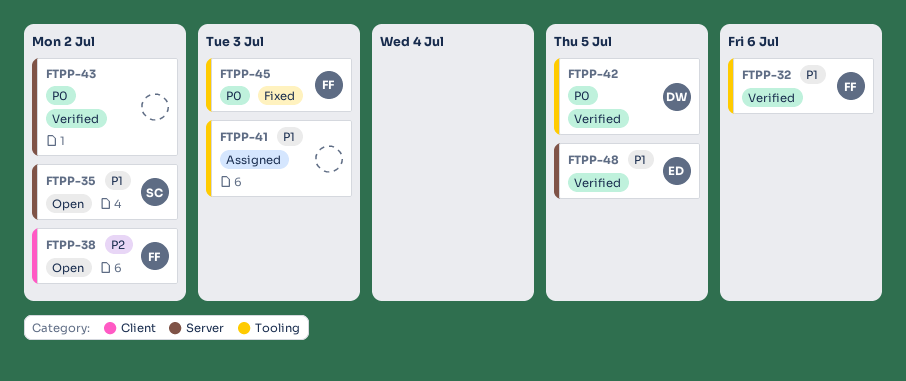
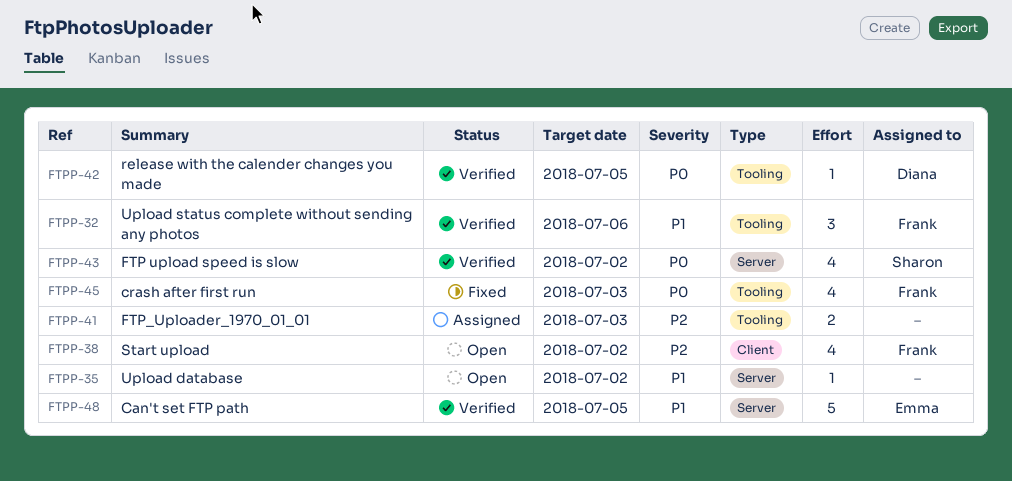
FTPP-35, owner: Sharon -> none
FTPP-41, priority: P1 -> P2
FTPP-43, owner: none -> Sharon

